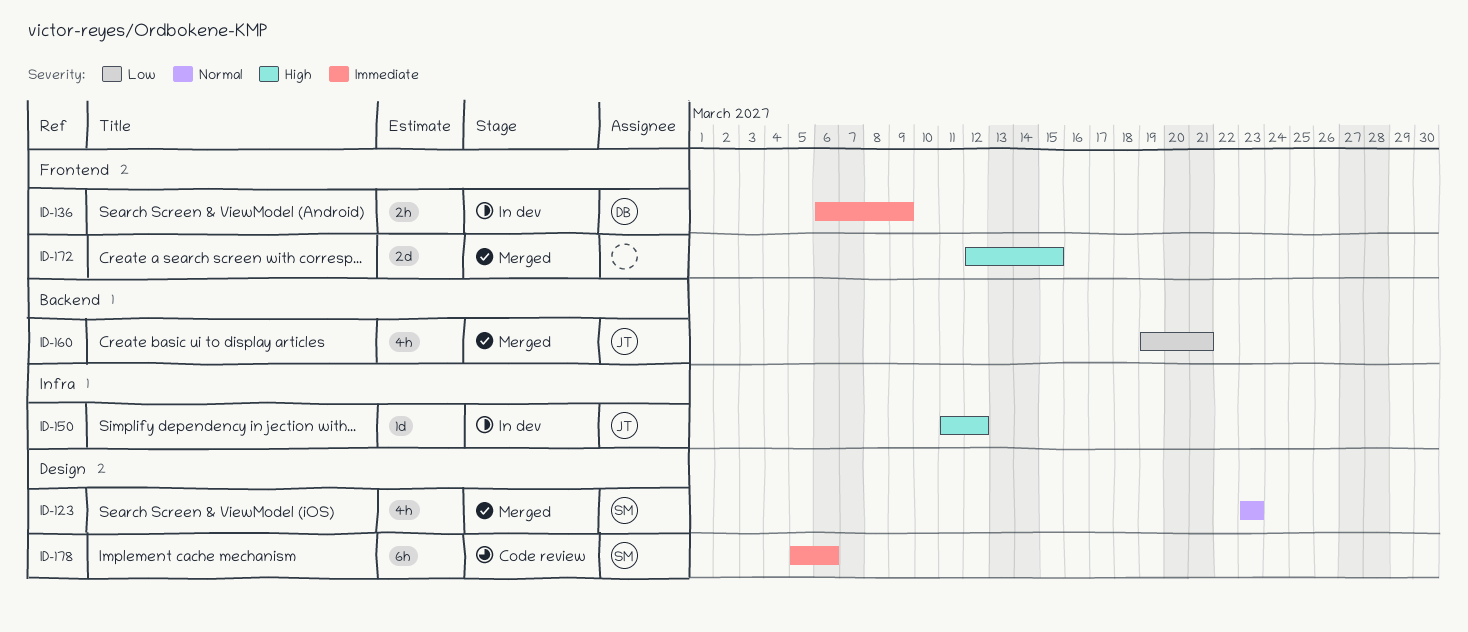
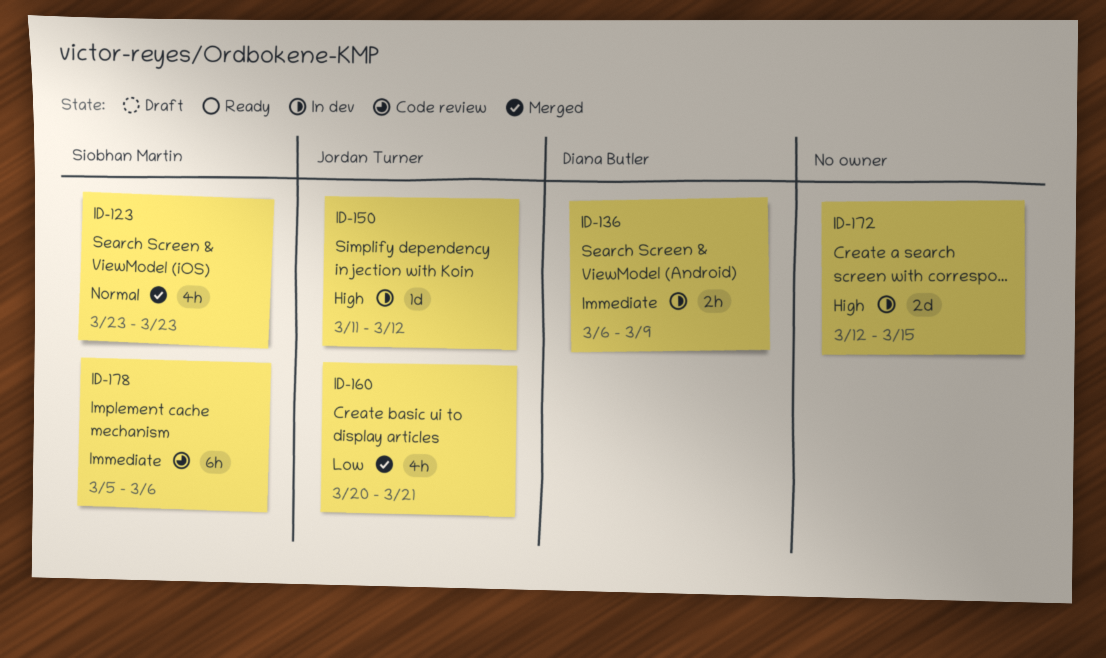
ID-160, start: Mar 19 -> Mar 20
ID-172, status: Merged -> In dev

